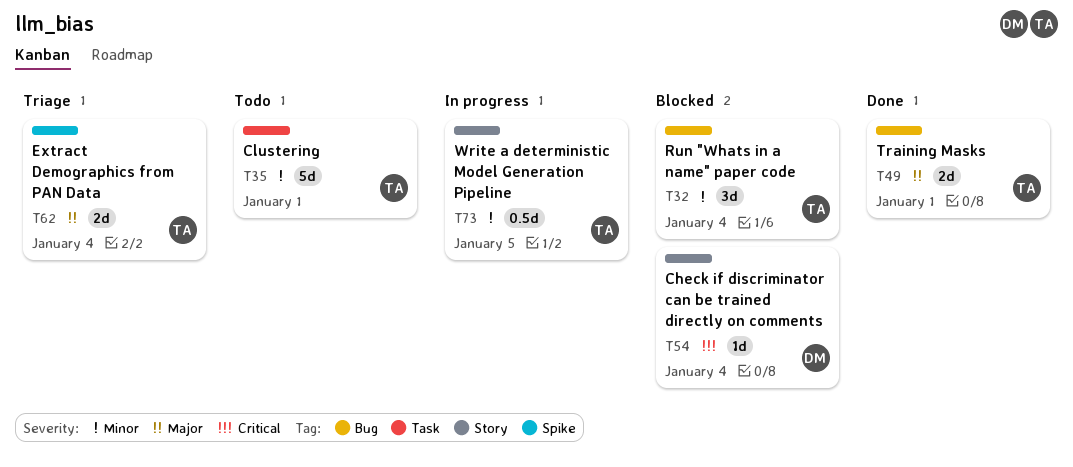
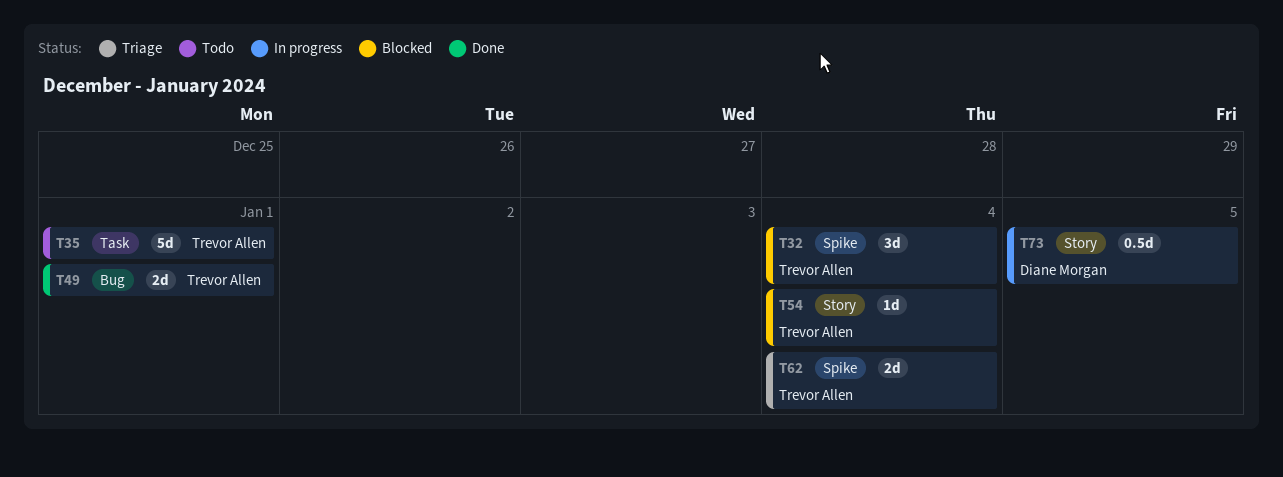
T32, label: Bug -> Spike
T54, owner: Diane Morgan -> Trevor Allen
T73, owner: Trevor Allen -> Diane Morgan

